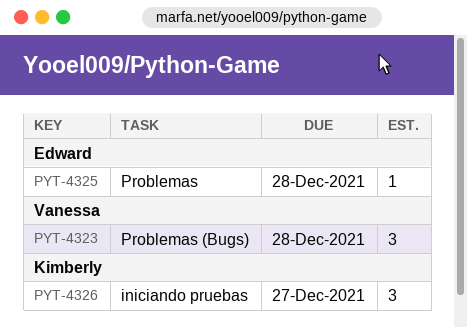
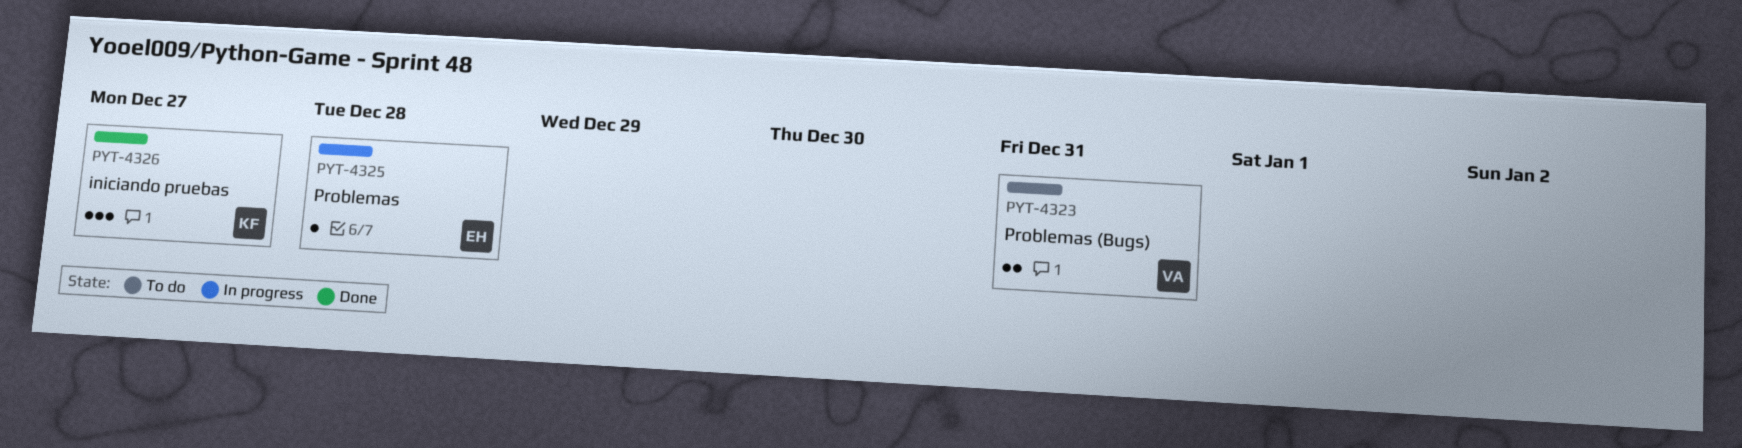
PYT-4323, estimate: 3 -> 2
PYT-4323, due: Dec 28 -> Dec 31

